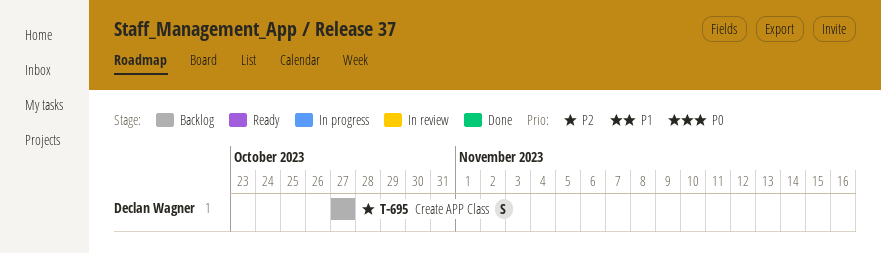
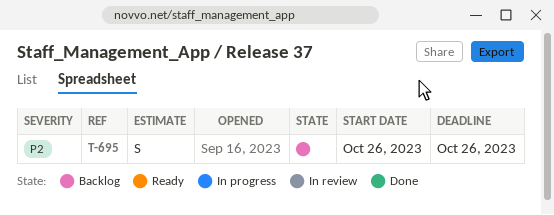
T-695, start: Oct 27 -> Oct 26
T-695, due: Oct 27 -> Oct 26

